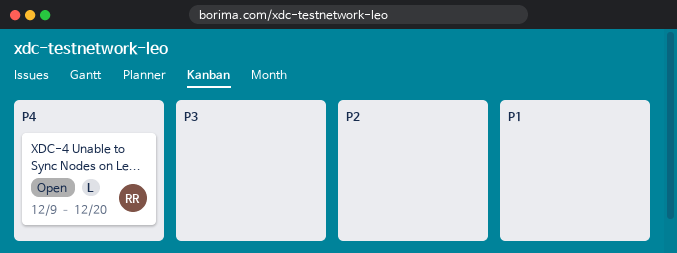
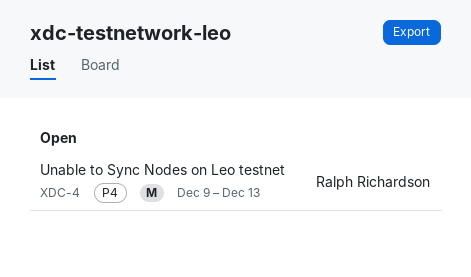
XDC-4, estimate: L -> M
XDC-4, due: Dec 20 -> Dec 13

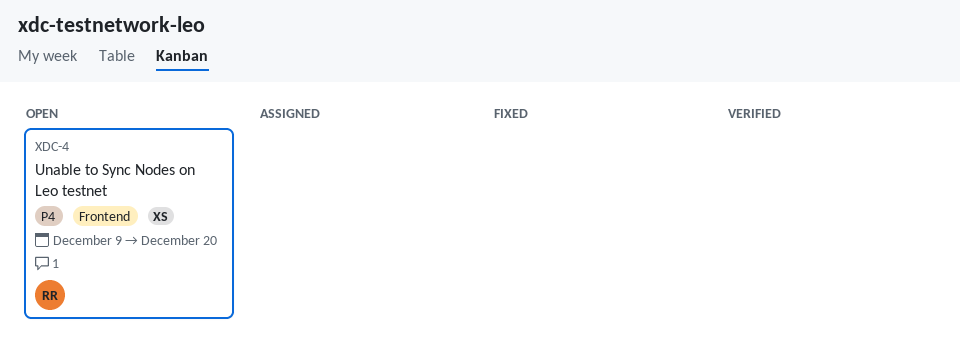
XDC-4, estimate: M -> XS
XDC-4, due: Dec 13 -> Dec 20

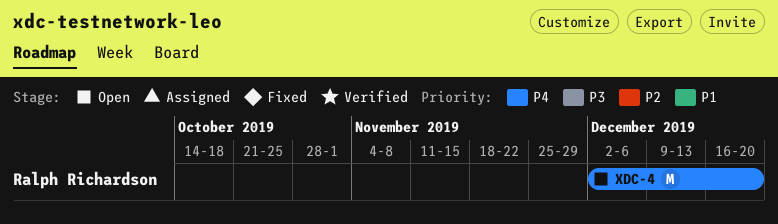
XDC-4, estimate: XS -> M
XDC-4, start: Dec 9 -> Dec 2

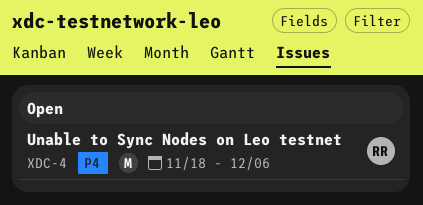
XDC-4, start: Dec 2 -> Nov 18
XDC-4, due: Dec 20 -> Dec 6

